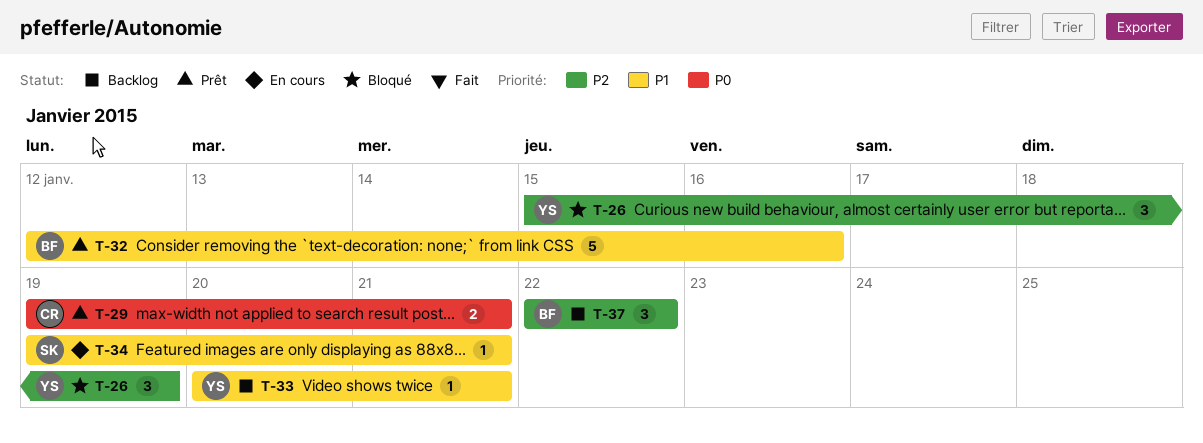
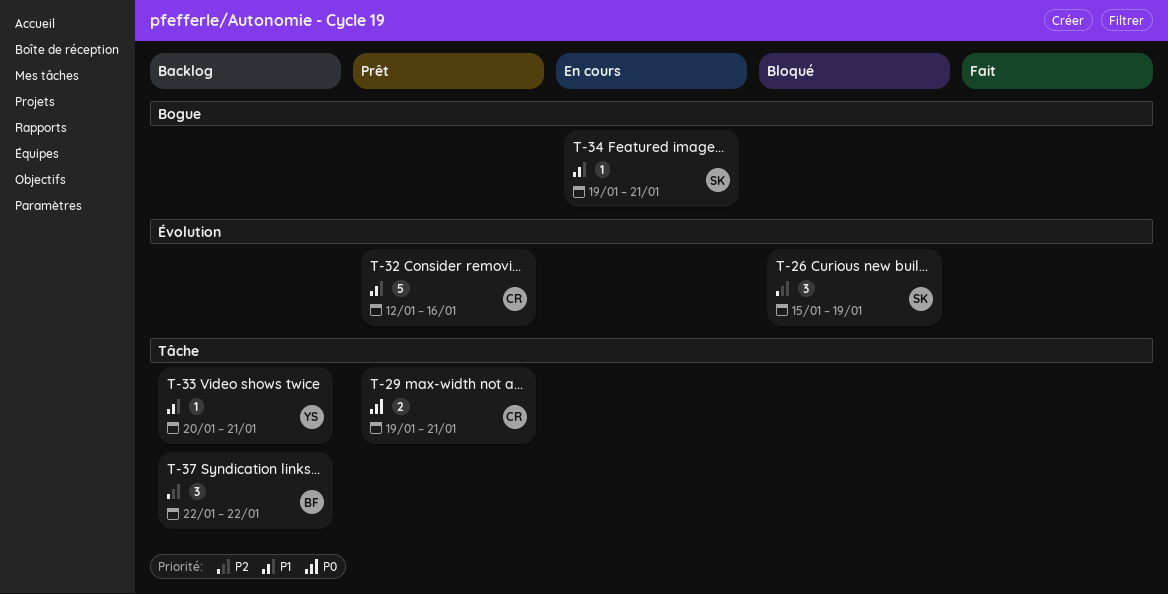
T-26, owner: YS -> SK
T-32, owner: BF -> CR

